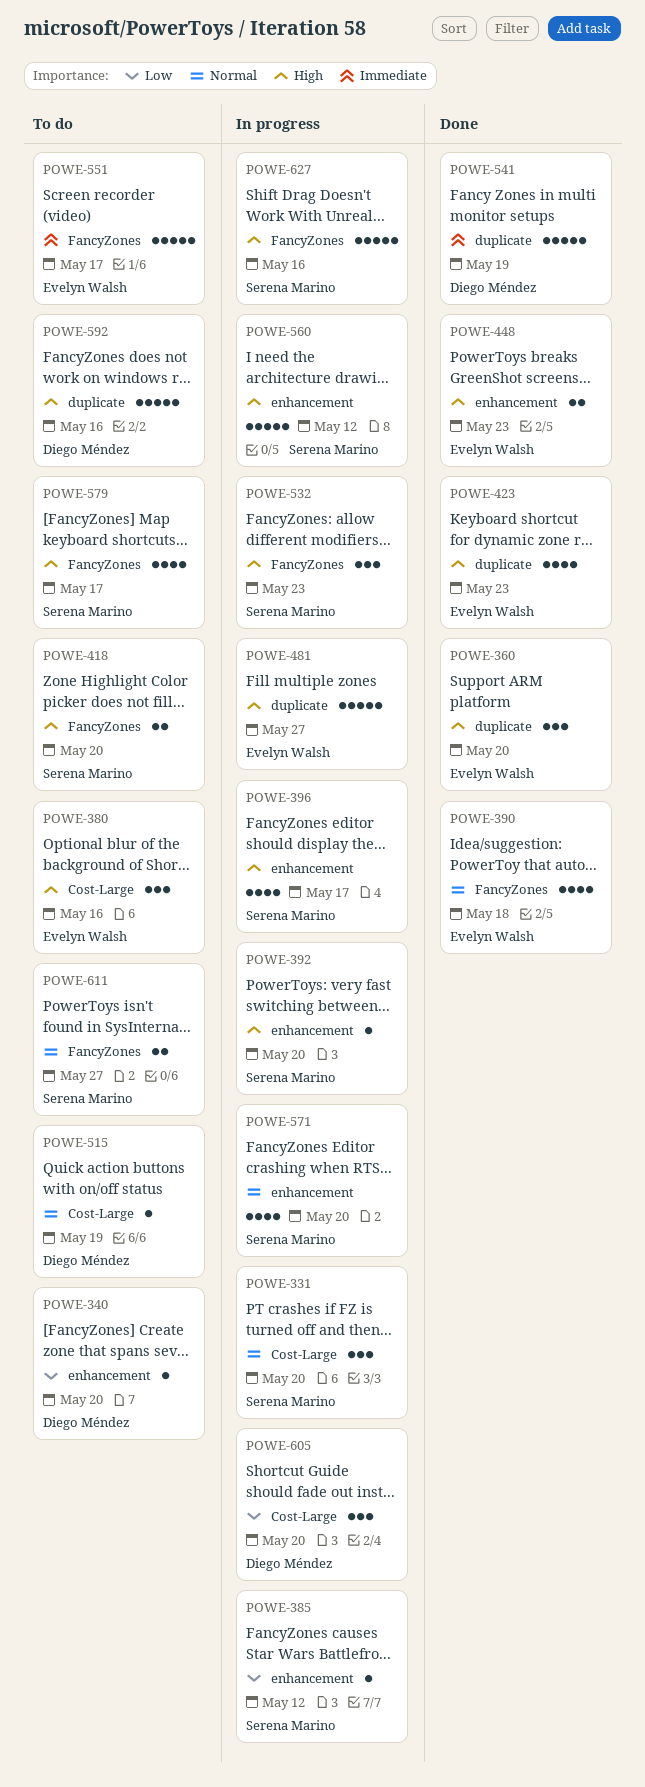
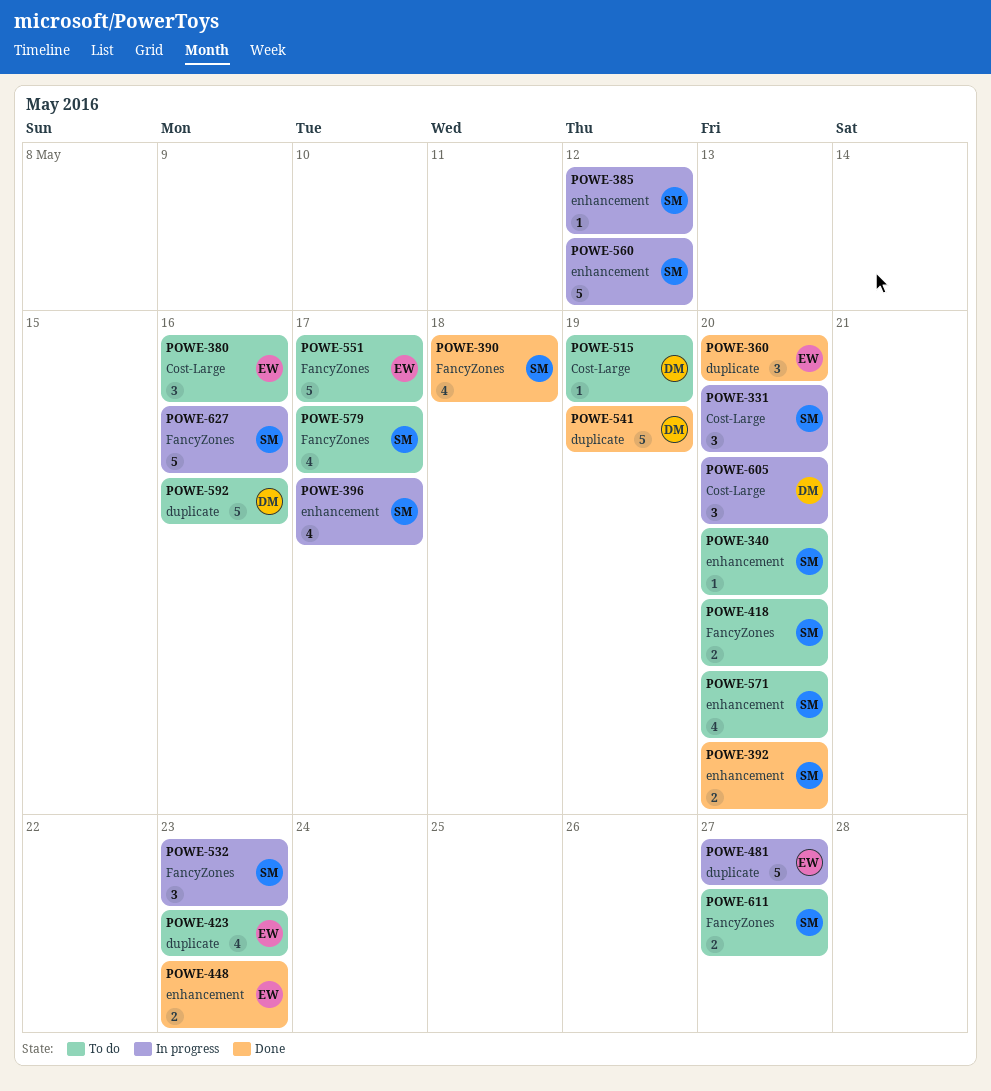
POWE-340, owner: Diego Méndez -> Serena Marino
POWE-390, owner: Evelyn Walsh -> Serena Marino
POWE-392, status: In progress -> Done
POWE-392, estimate: 1 -> 2
POWE-423, status: Done -> To do
POWE-571, status: In progress -> To do

